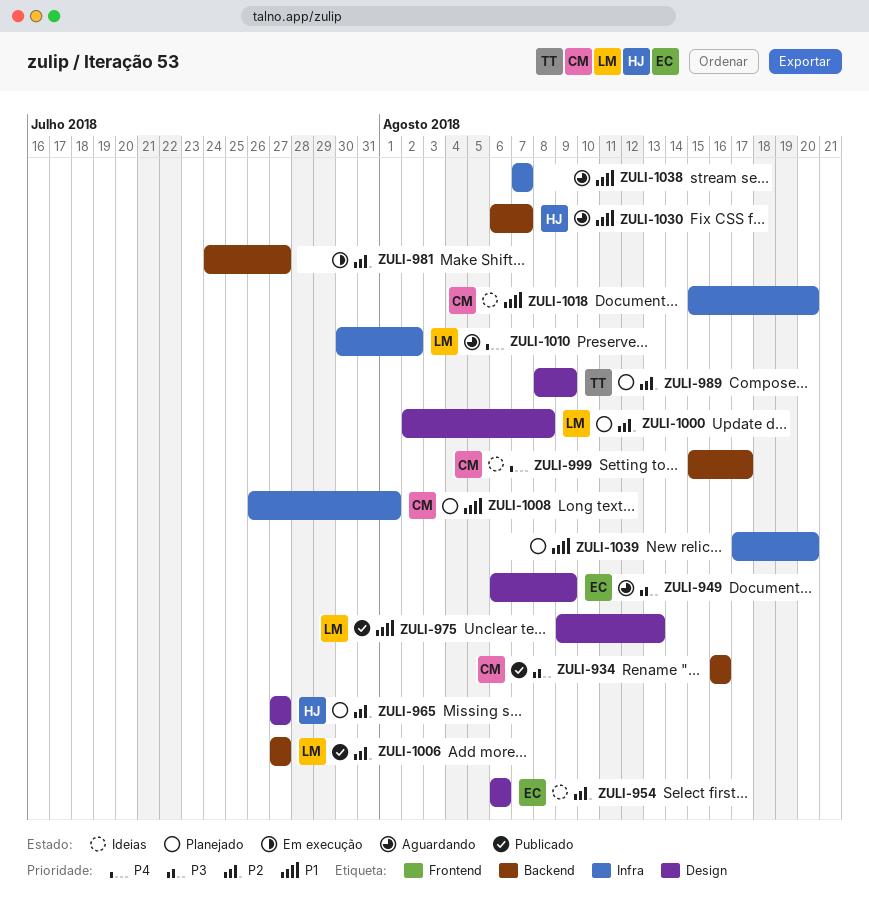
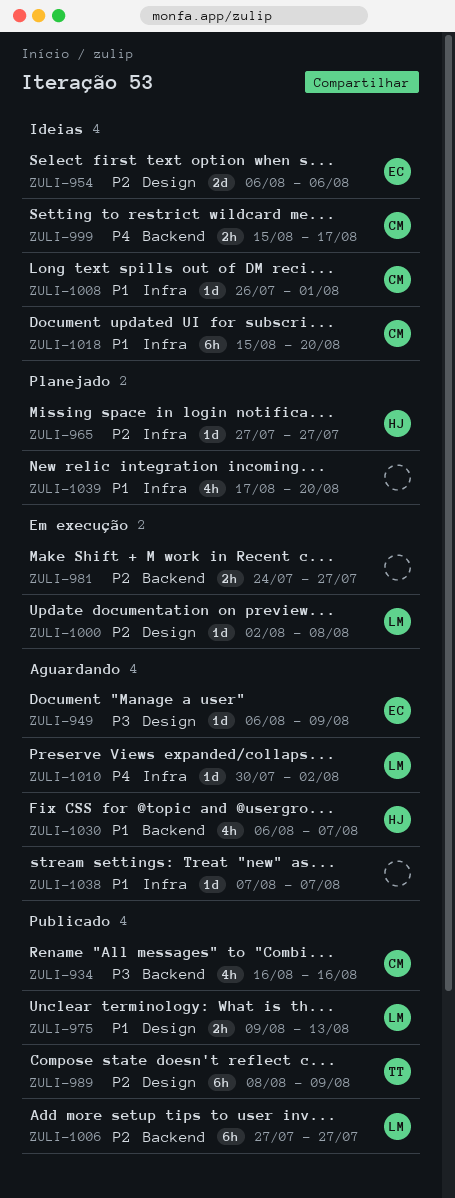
ZULI-965, label: Design -> Infra
ZULI-989, status: Planejado -> Publicado
ZULI-1000, status: Planejado -> Em execução
ZULI-1008, status: Planejado -> Ideias

